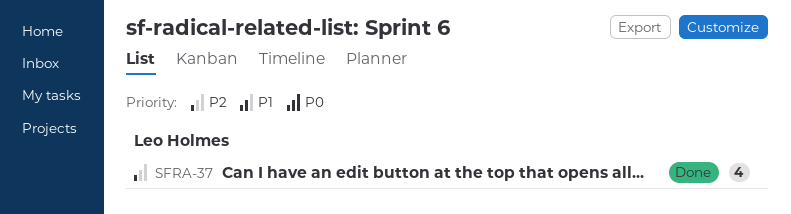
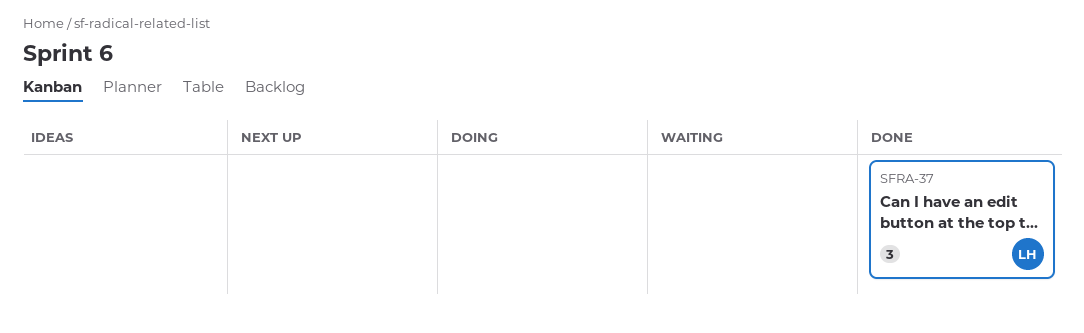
SFRA-37, estimate: 4 -> 3

